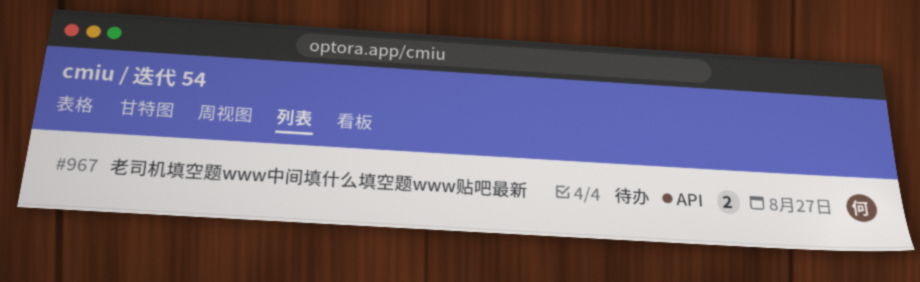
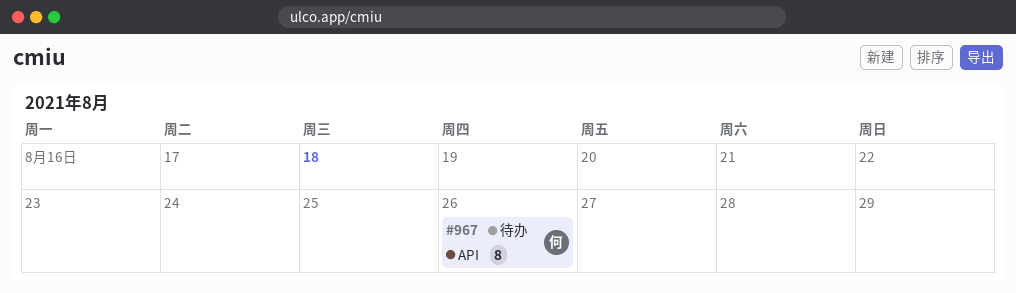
#967, estimate: 2 -> 8
#967, due: Aug 27 -> Aug 26

